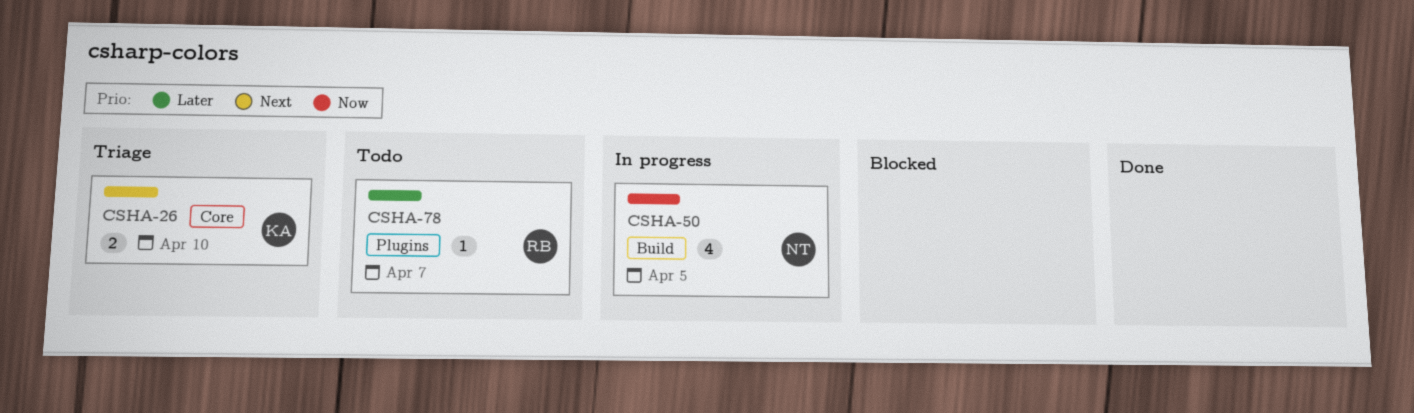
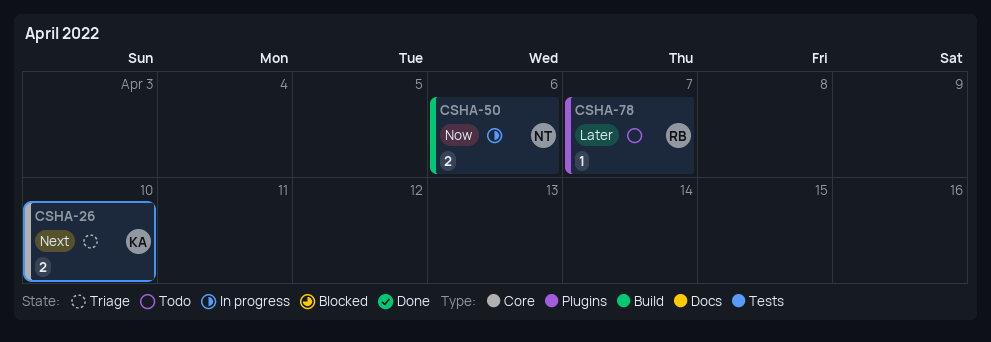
CSHA-50, estimate: 4 -> 2
CSHA-50, due: Apr 5 -> Apr 6

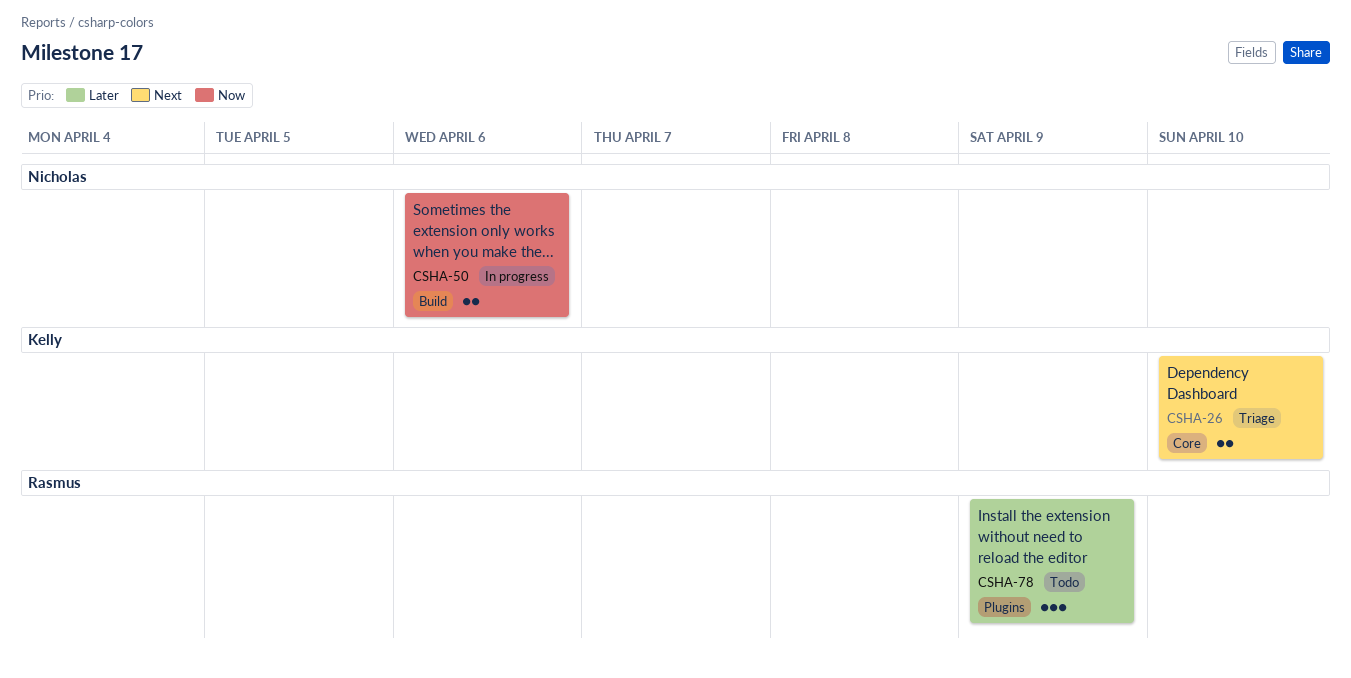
CSHA-78, estimate: 1 -> 3
CSHA-78, due: Apr 7 -> Apr 9

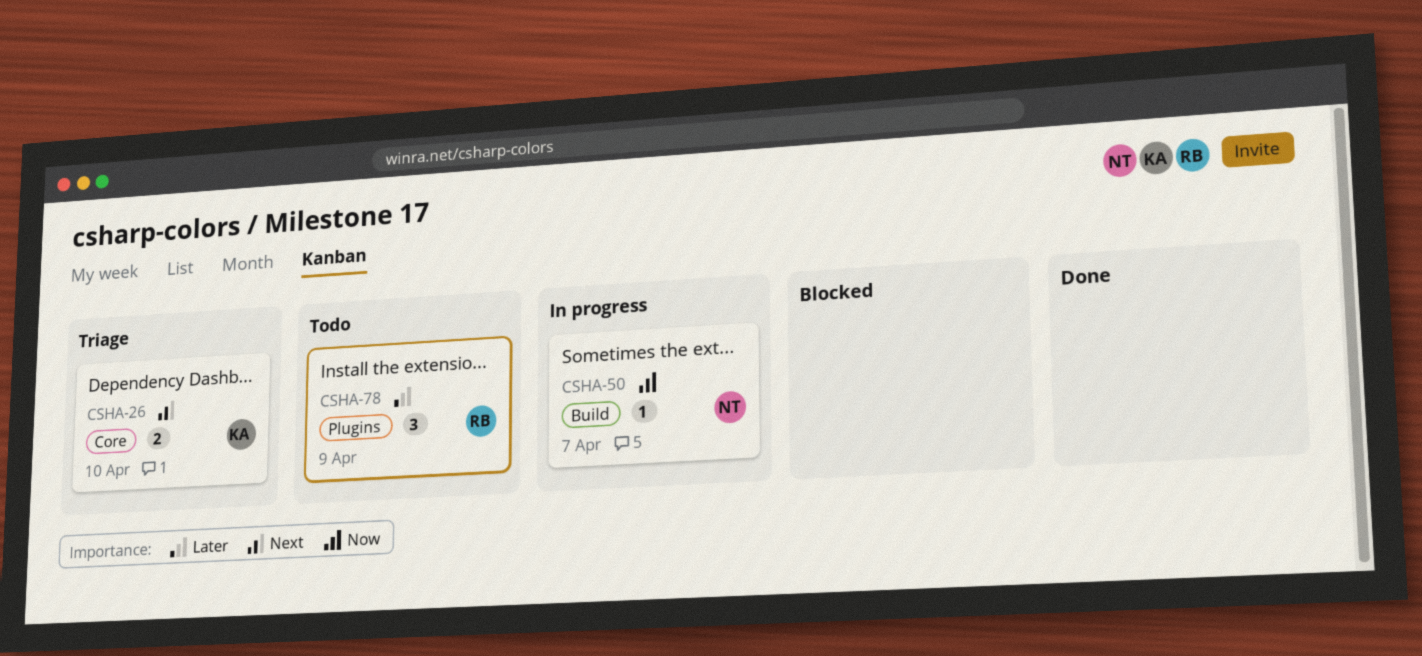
CSHA-50, estimate: 2 -> 1
CSHA-50, due: Apr 6 -> Apr 7

